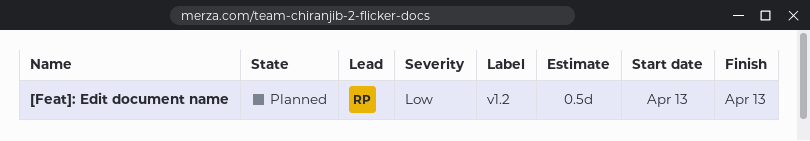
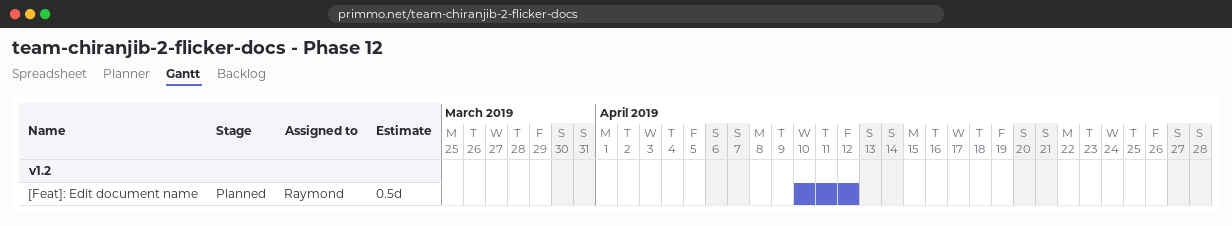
[Feat]: Edit document name, start: Apr 13 -> Apr 10
[Feat]: Edit document name, due: Apr 13 -> Apr 12

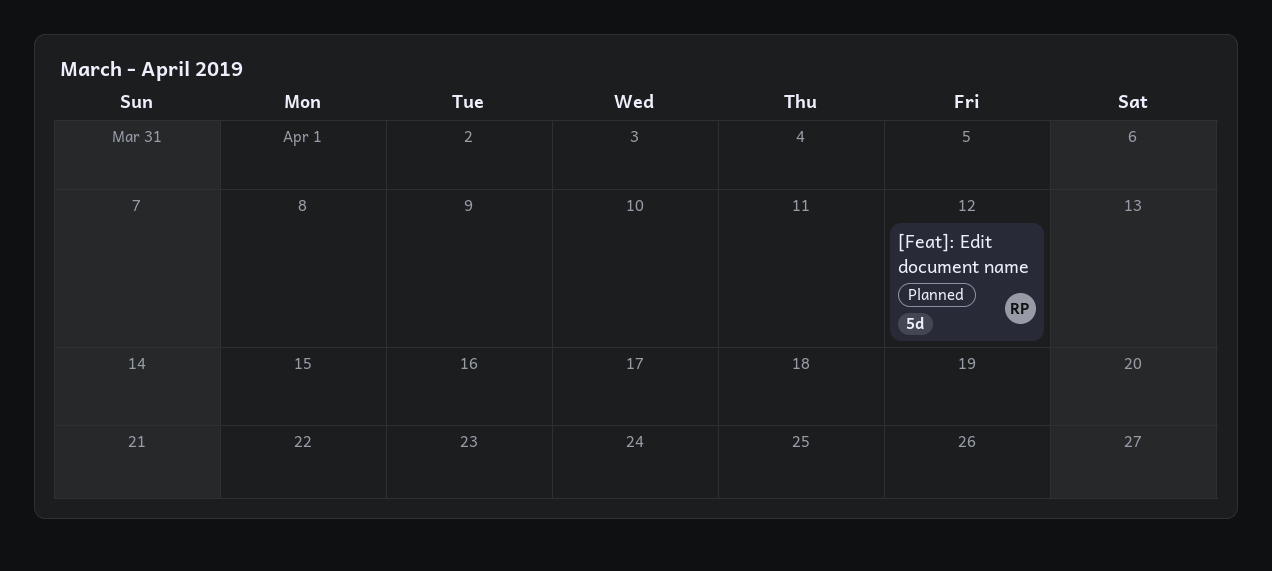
[Feat]: Edit document name, estimate: 0.5d -> 5d

